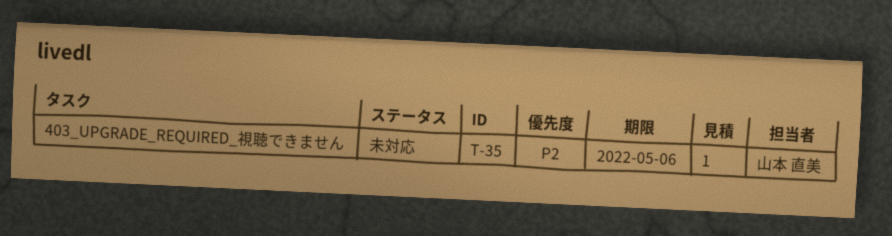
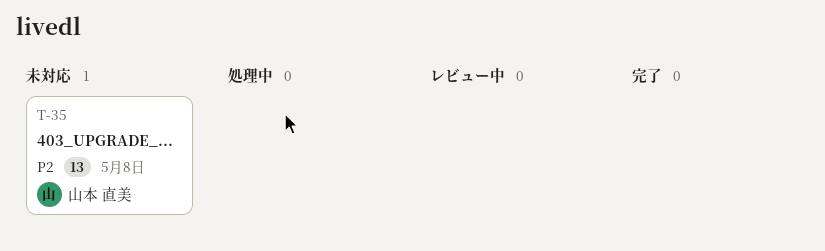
T-35, estimate: 1 -> 13
T-35, due: May 6 -> May 8

